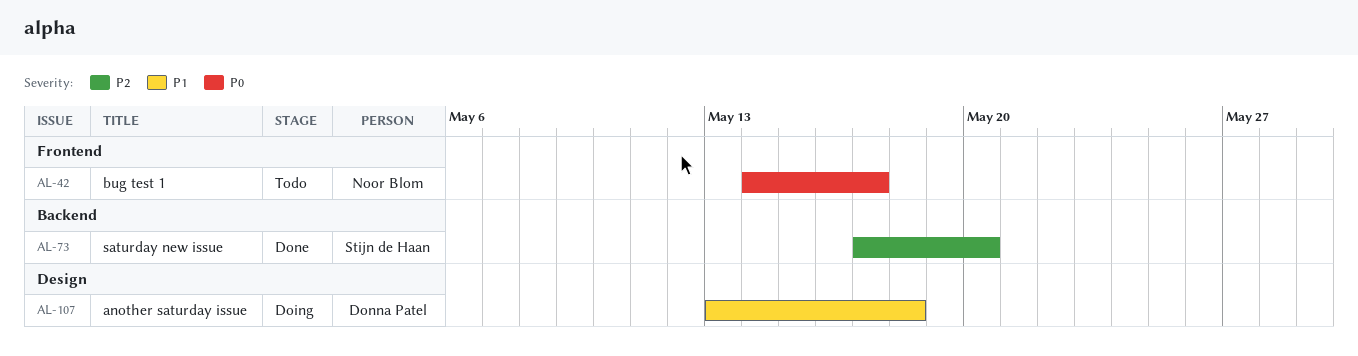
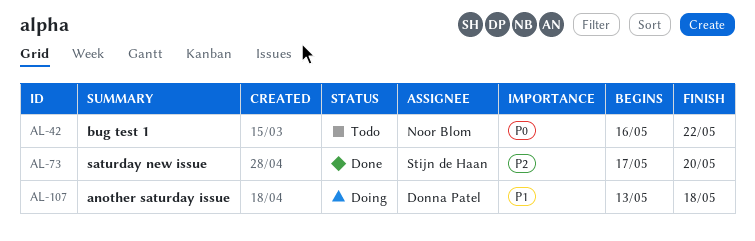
AL-42, start: May 14 -> May 16
AL-42, due: May 17 -> May 22

